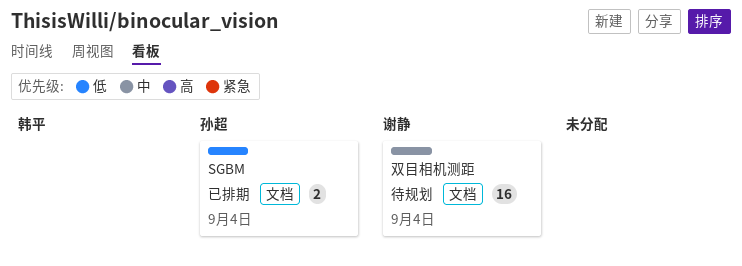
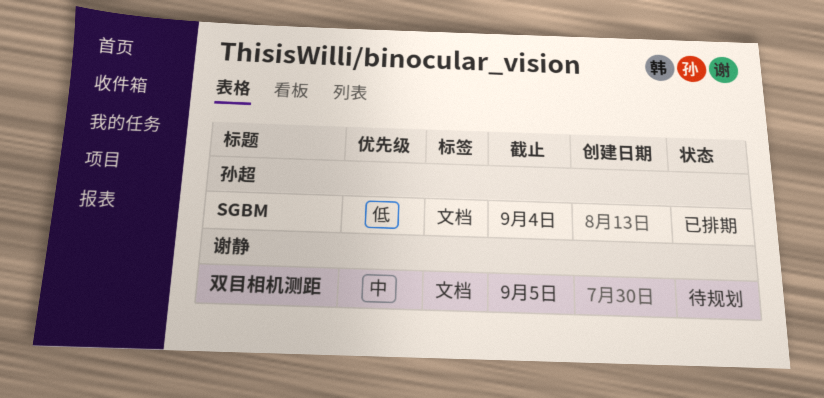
双目相机测距, due: Sep 4 -> Sep 5

